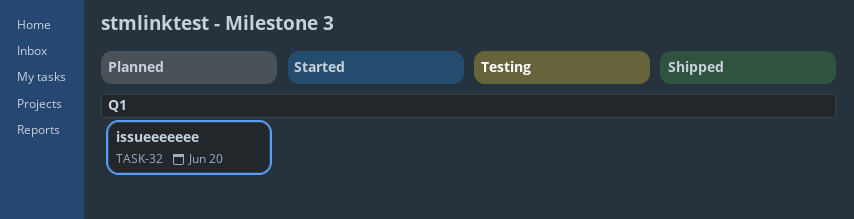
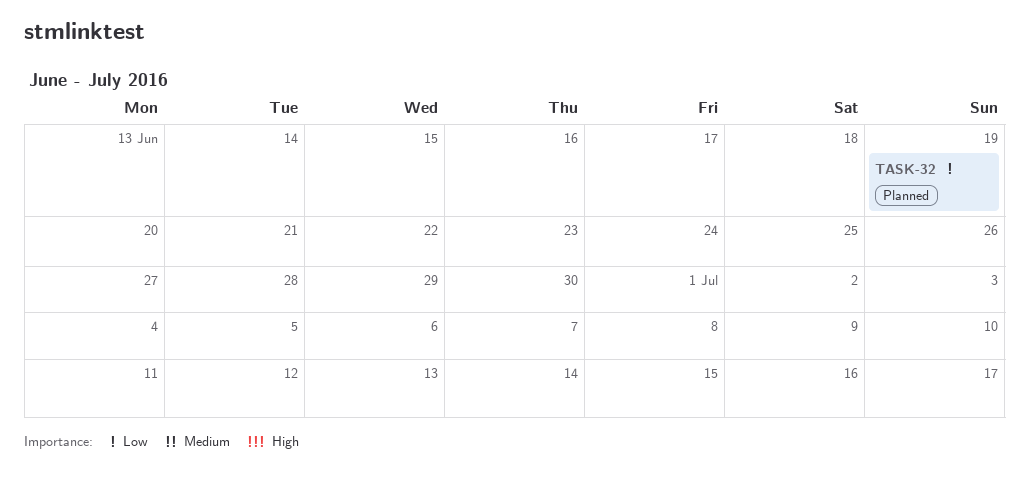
TASK-32, due: Jun 20 -> Jun 19

